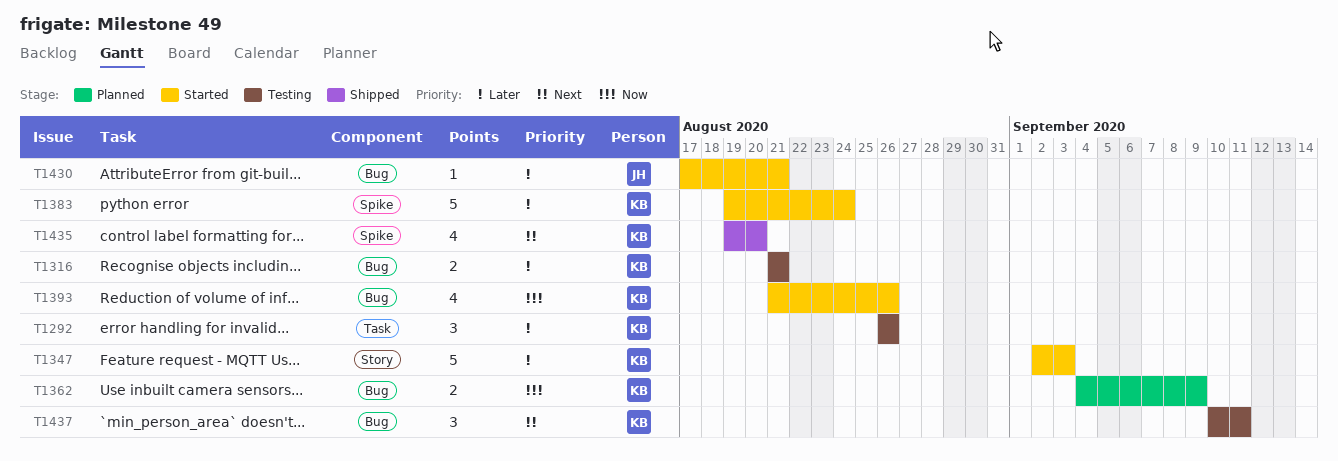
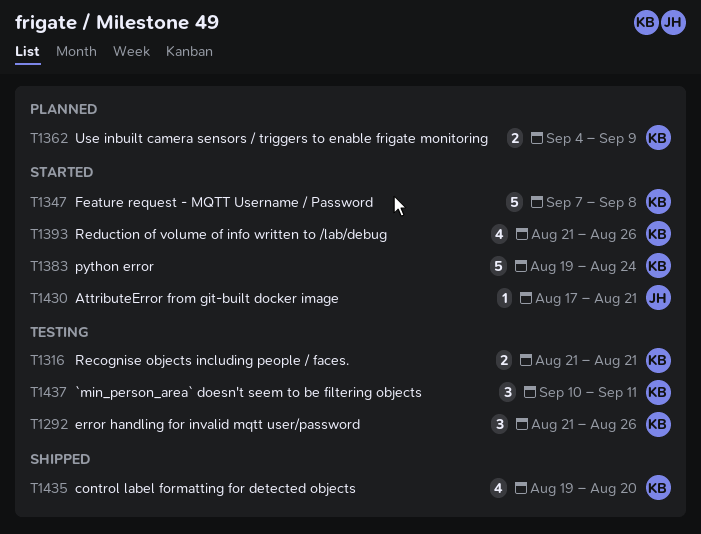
T1292, start: Aug 26 -> Aug 21
T1347, start: Sep 2 -> Sep 7
T1347, due: Sep 3 -> Sep 8

